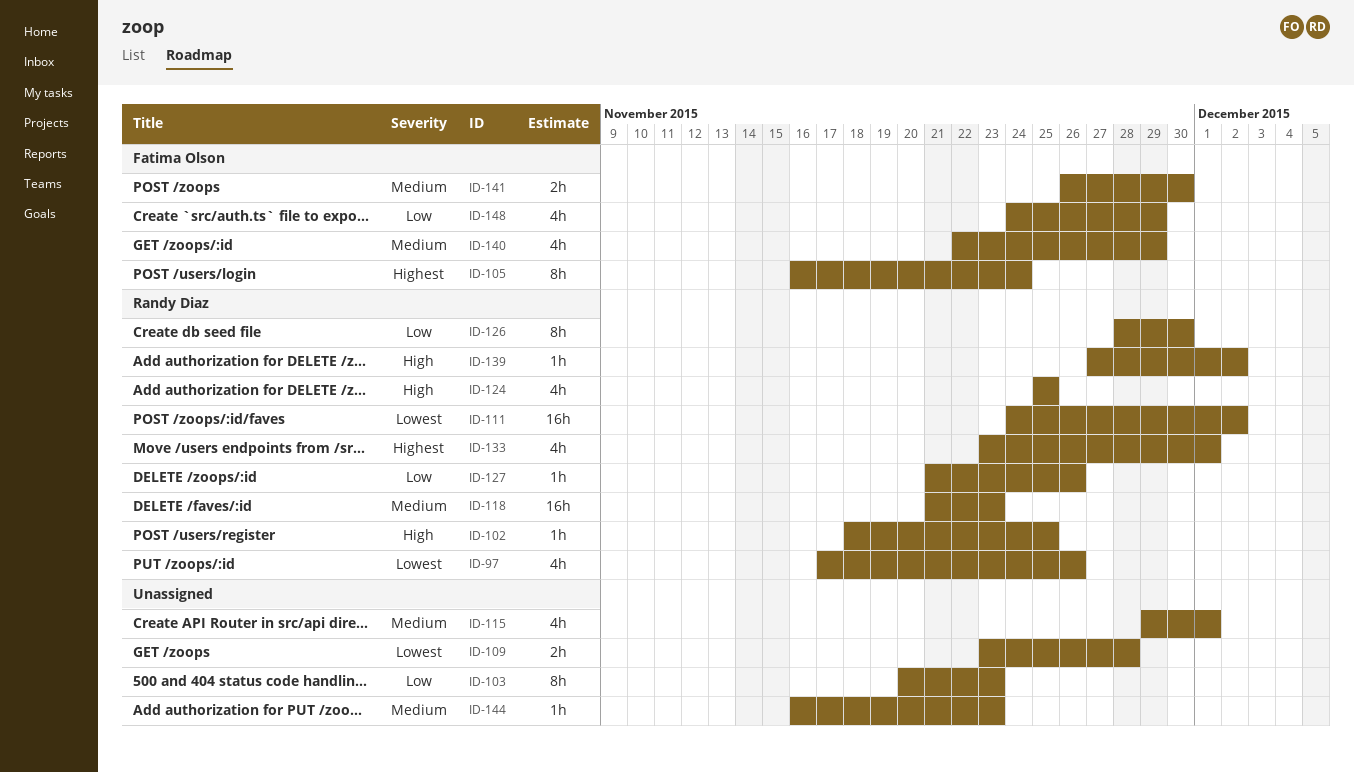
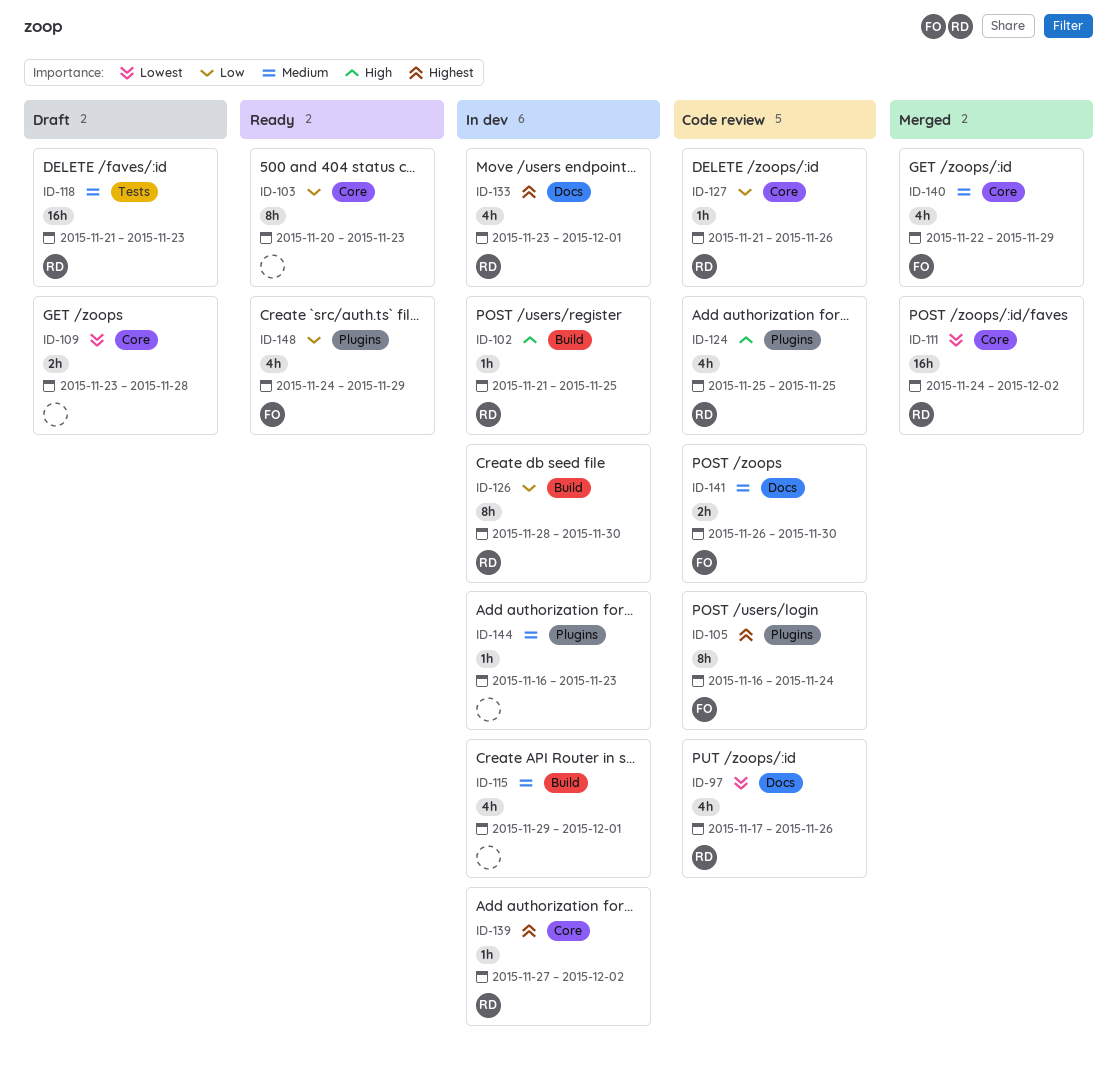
ID-102, start: Nov 18 -> Nov 21
ID-139, priority: High -> Highest

